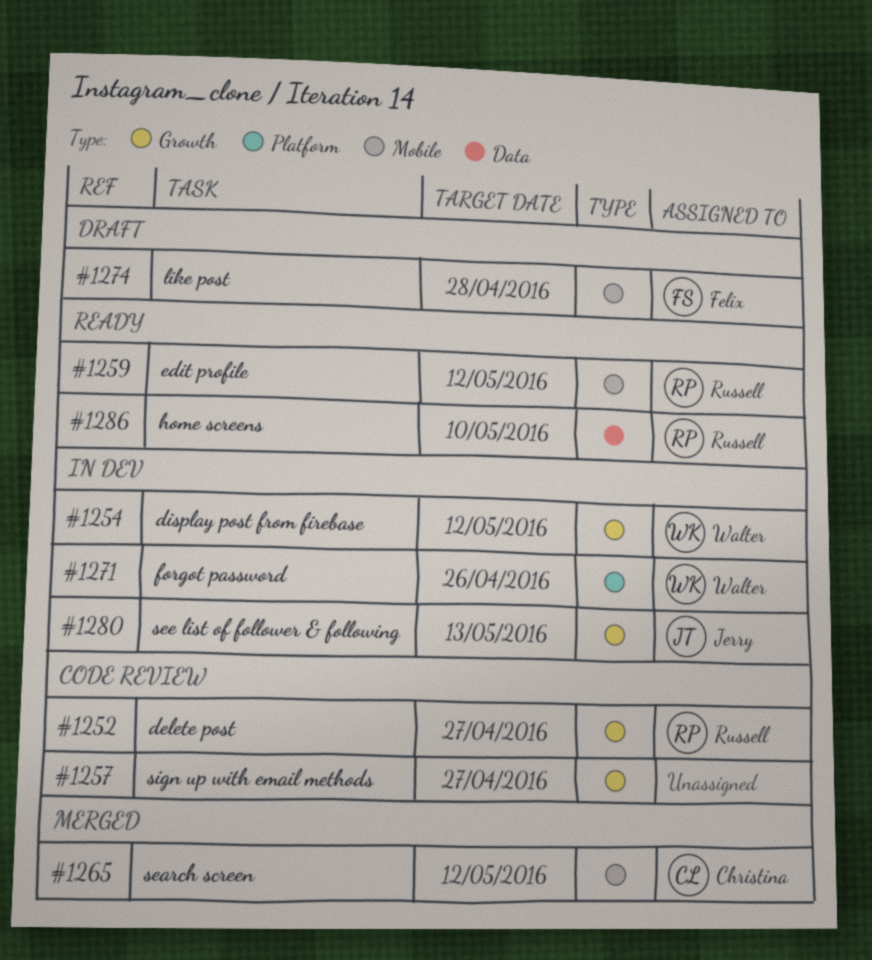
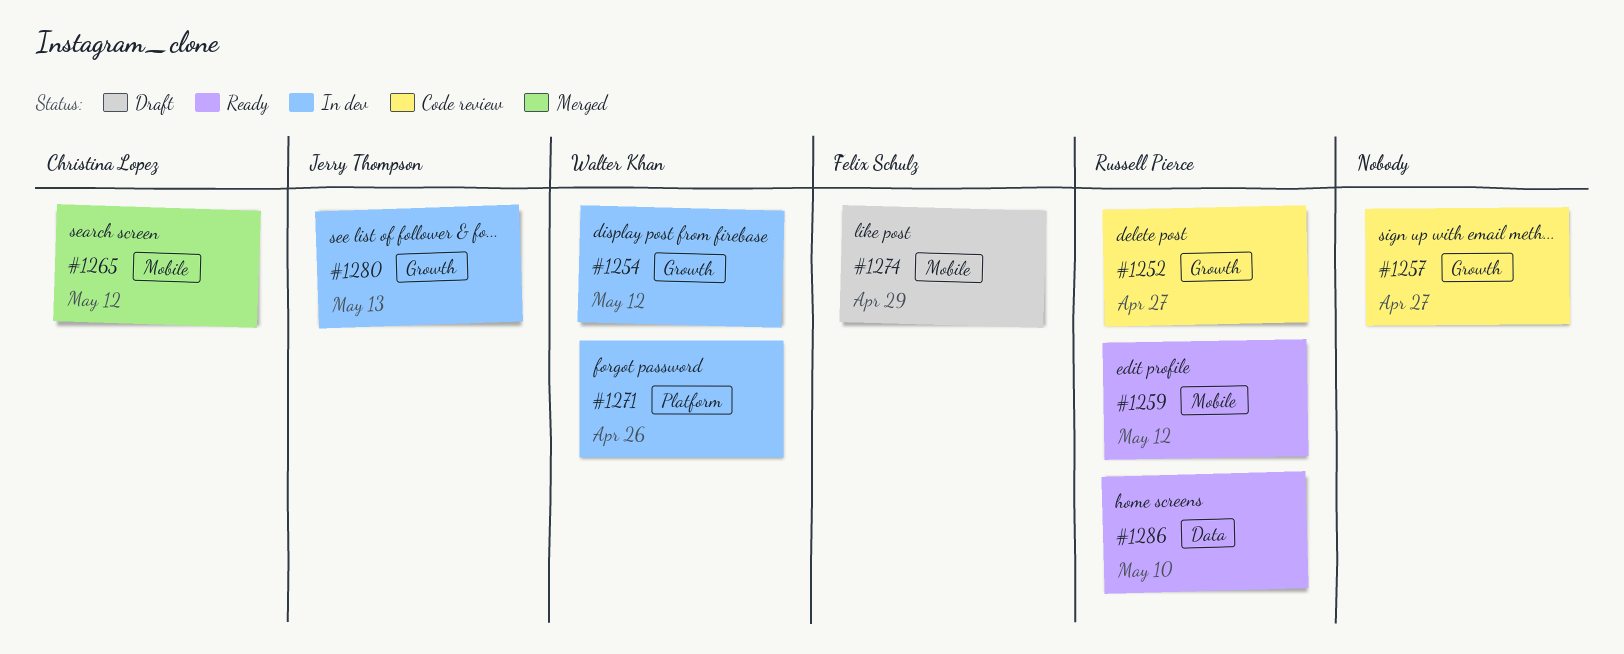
#1274, due: Apr 28 -> Apr 29

